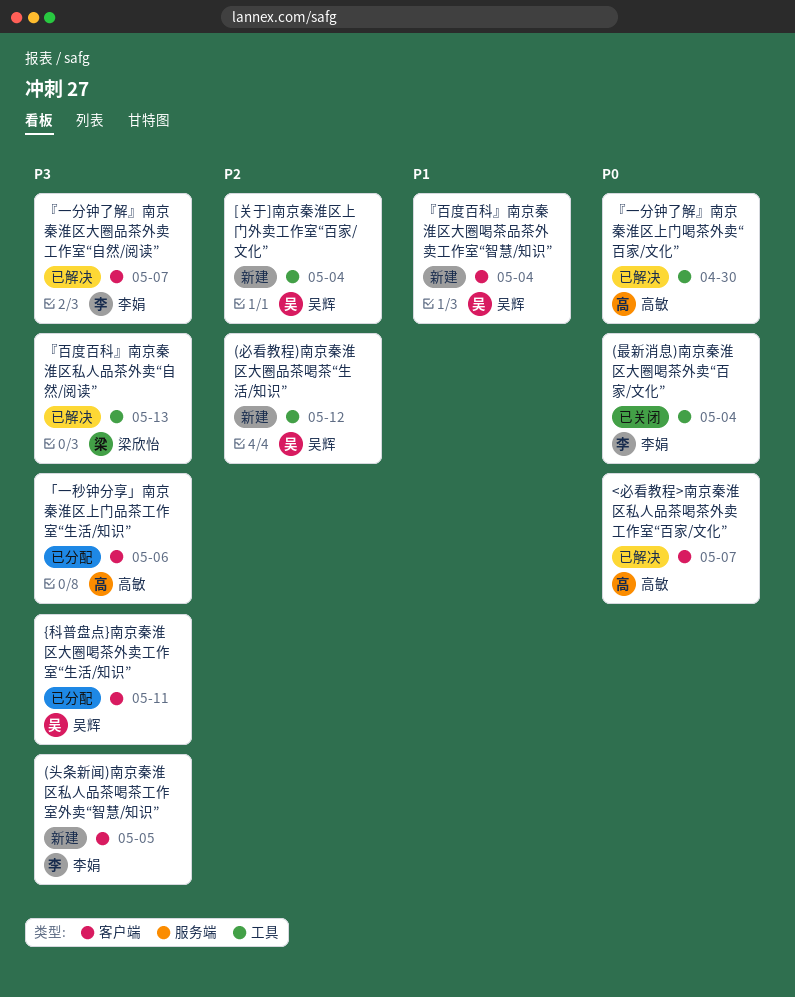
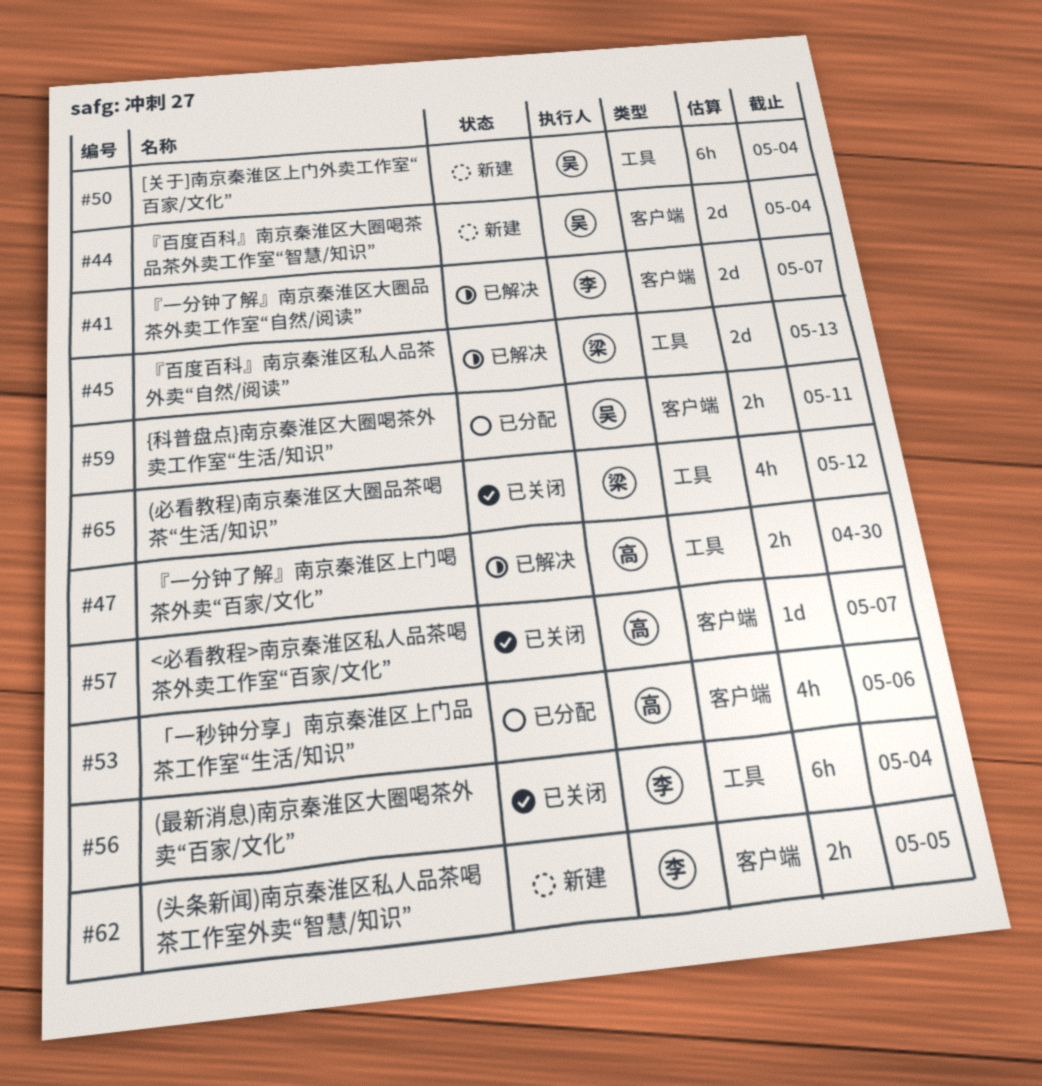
(必看教程)南京秦淮区大圈品茶喝茶“生活/知识”, status: 新建 -> 已关闭
(必看教程)南京秦淮区大圈品茶喝茶“生活/知识”, owner: 吴辉 -> 梁欣怡
<必看教程>南京秦淮区私人品茶喝茶外卖工作室“百家/文化”, status: 已解决 -> 已关闭

